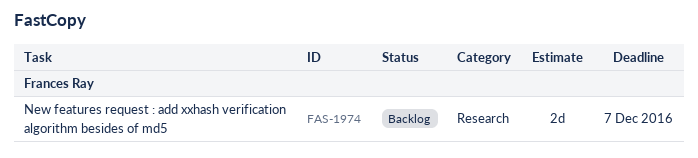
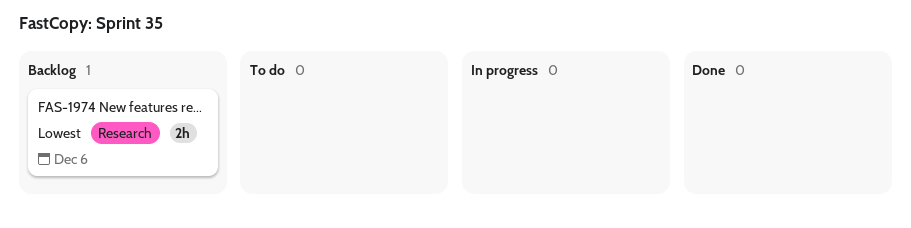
FAS-1974, estimate: 2d -> 2h
FAS-1974, due: Dec 7 -> Dec 6

